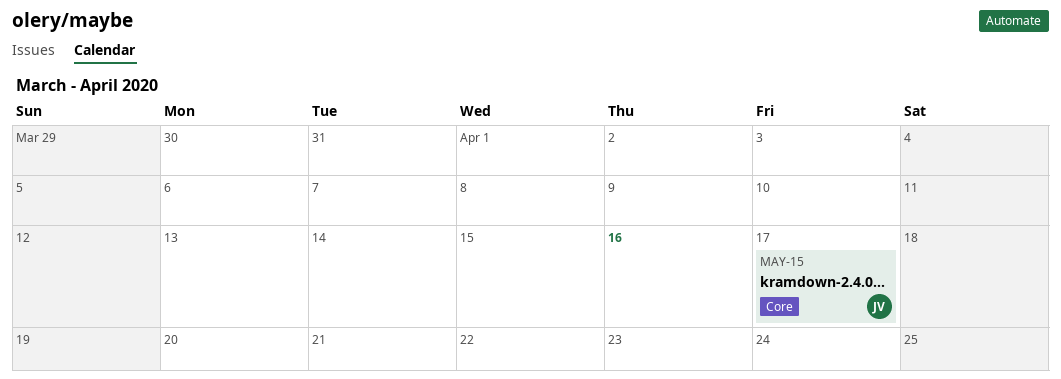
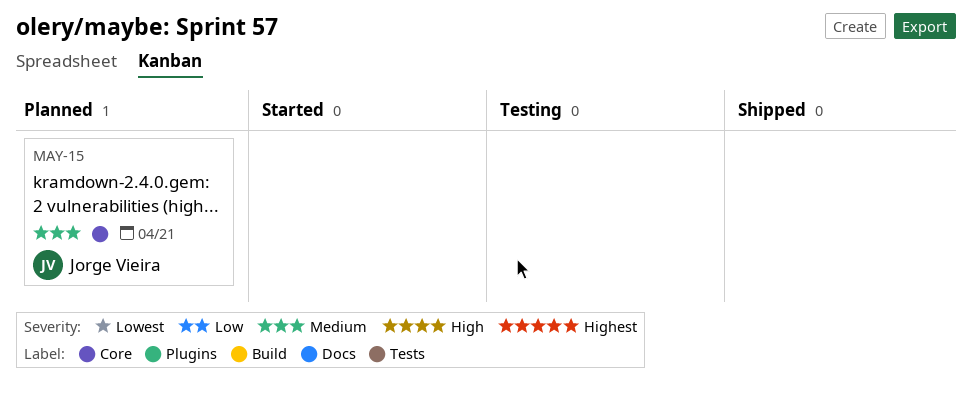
MAY-15, due: Apr 17 -> Apr 21

